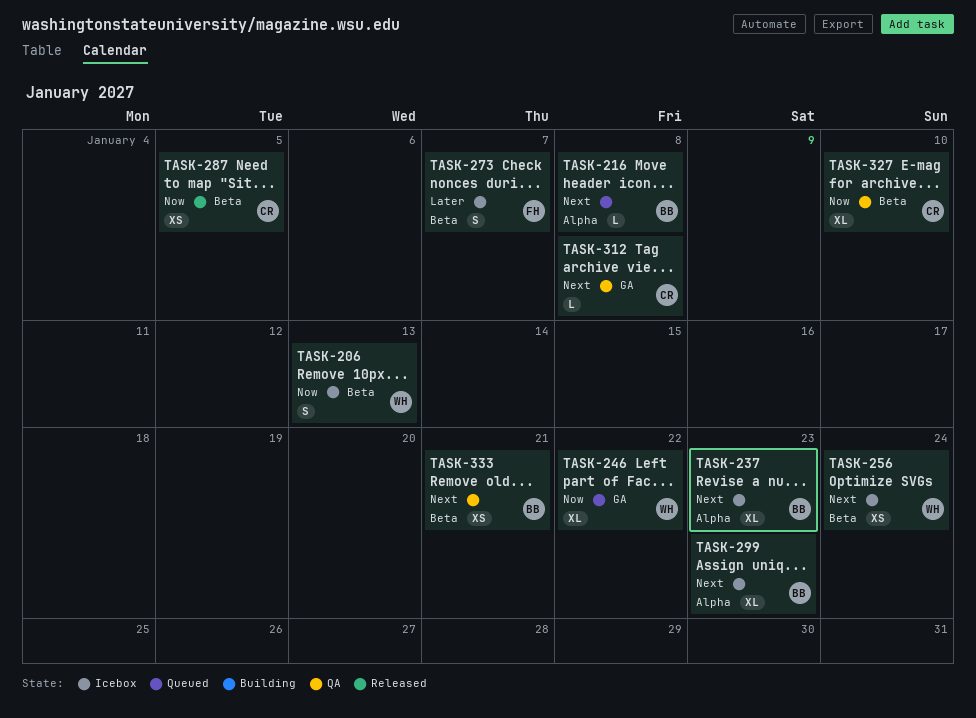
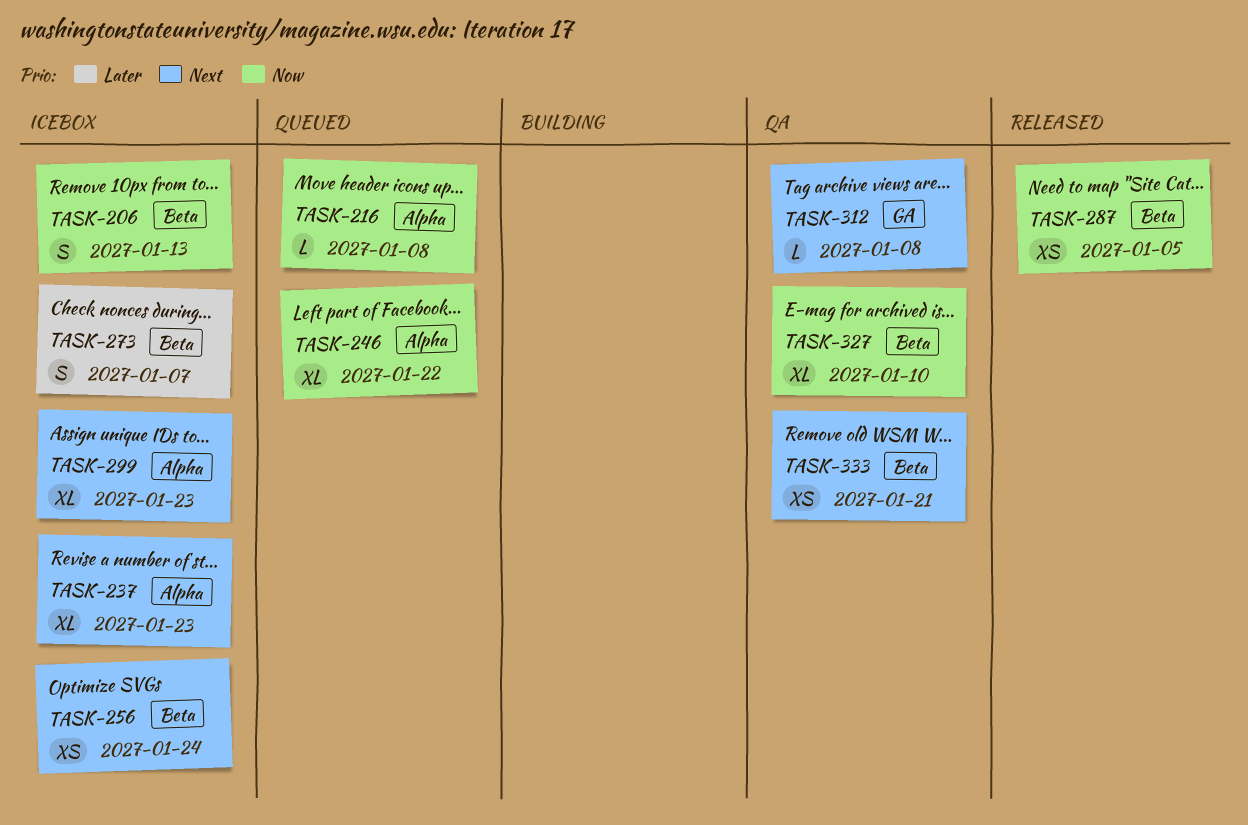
TASK-216, priority: Next -> Now
TASK-246, label: GA -> Alpha

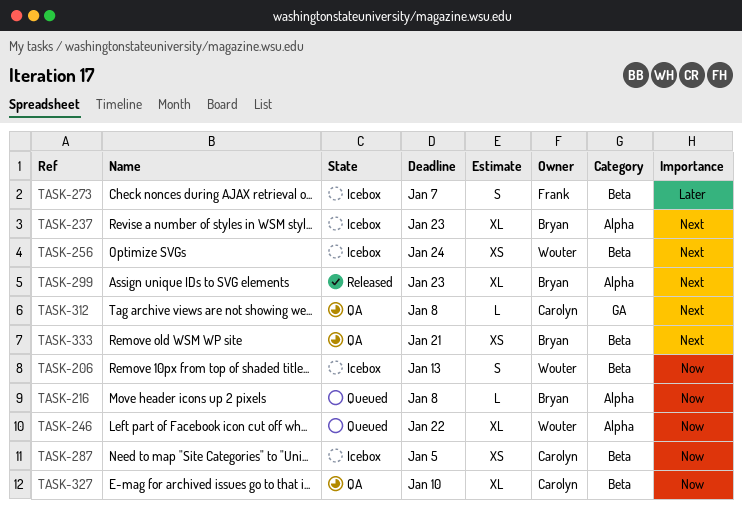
TASK-287, status: Released -> Icebox
TASK-299, status: Icebox -> Released

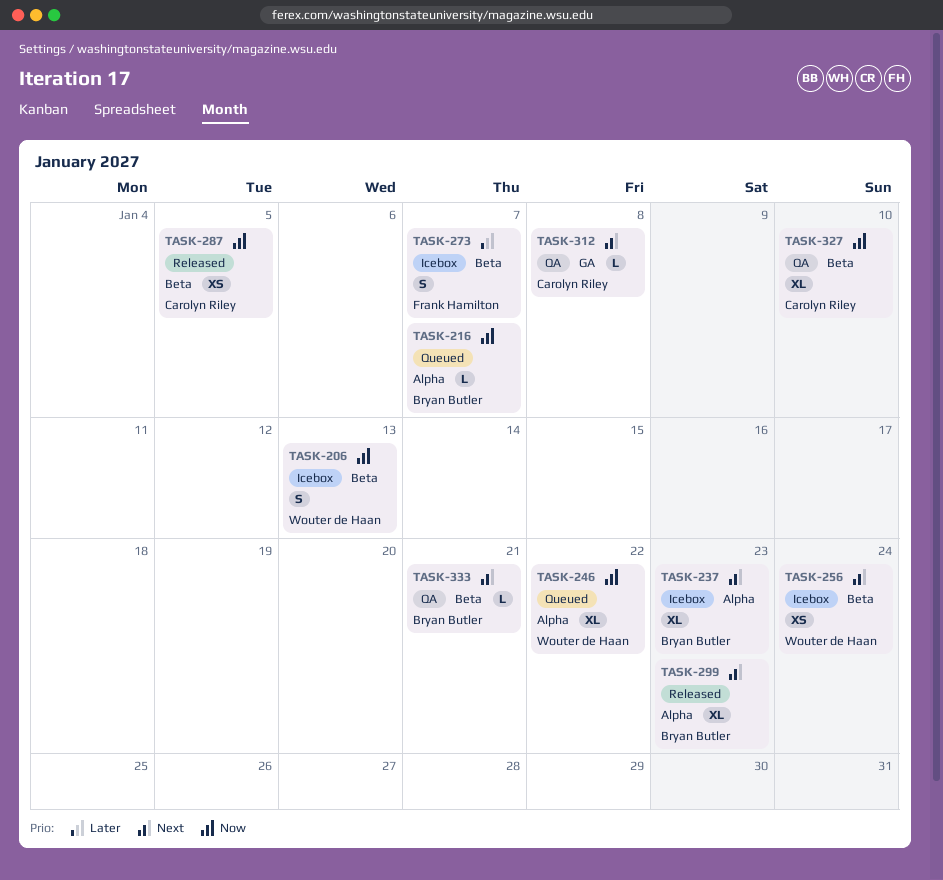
TASK-216, due: Jan 8 -> Jan 7
TASK-287, status: Icebox -> Released
TASK-333, estimate: XS -> L

